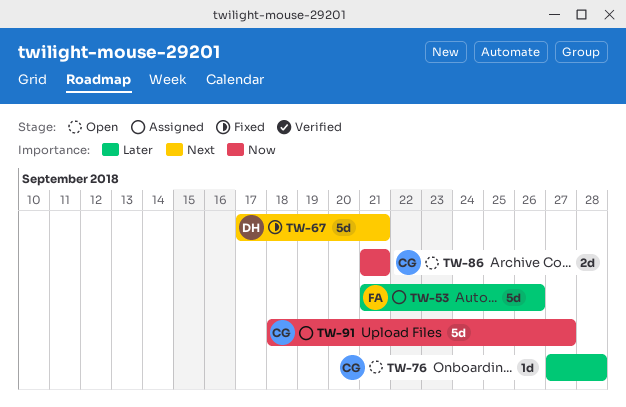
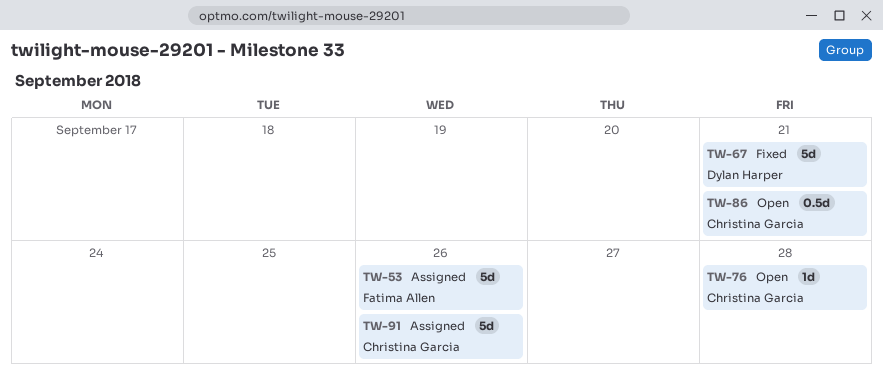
TW-86, estimate: 2d -> 0.5d
TW-91, due: Sep 27 -> Sep 26

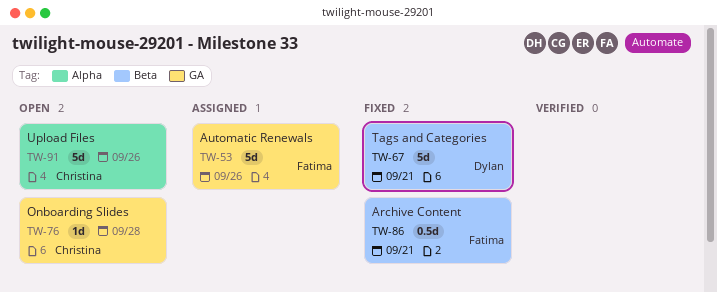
TW-86, status: Open -> Fixed
TW-86, owner: Christina Garcia -> Fatima Allen
TW-91, status: Assigned -> Open

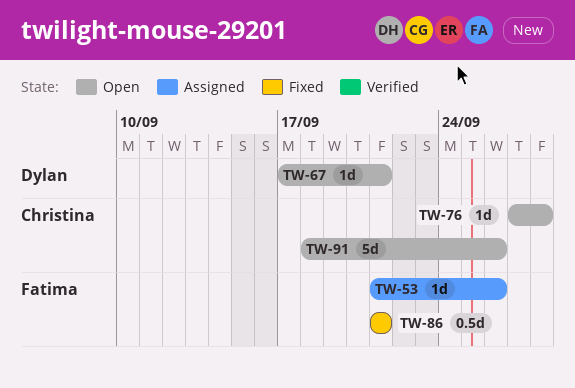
TW-53, estimate: 5d -> 1d
TW-67, status: Fixed -> Open
TW-67, estimate: 5d -> 1d

